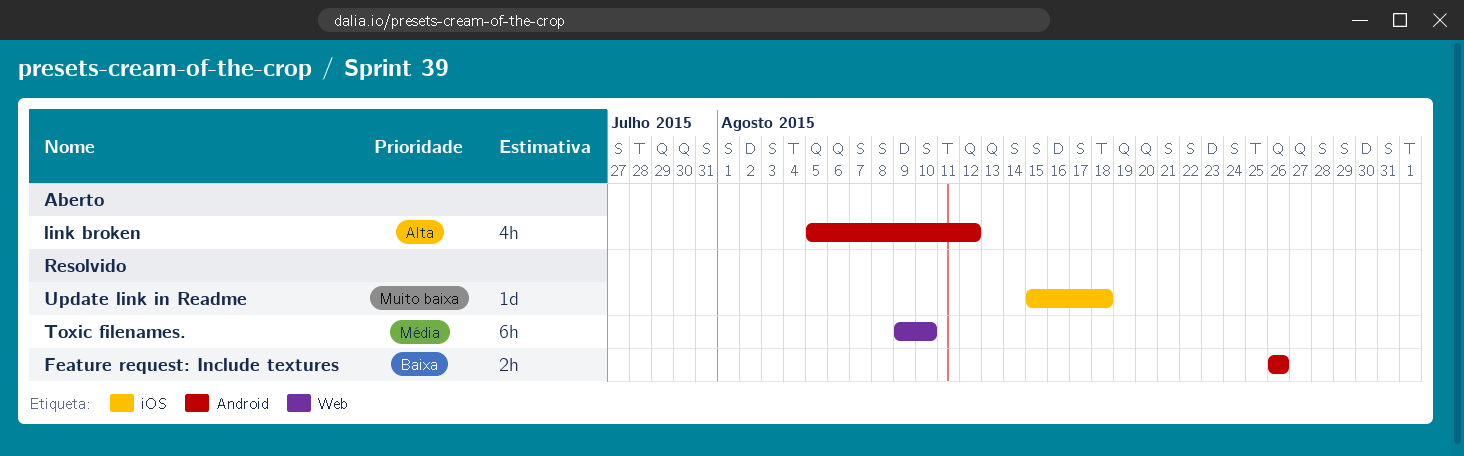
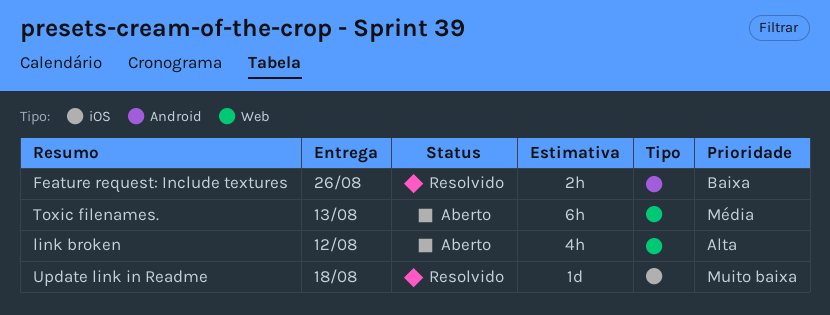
link broken, label: Android -> Web
Toxic filenames., status: Resolvido -> Aberto
Toxic filenames., due: Aug 10 -> Aug 13

